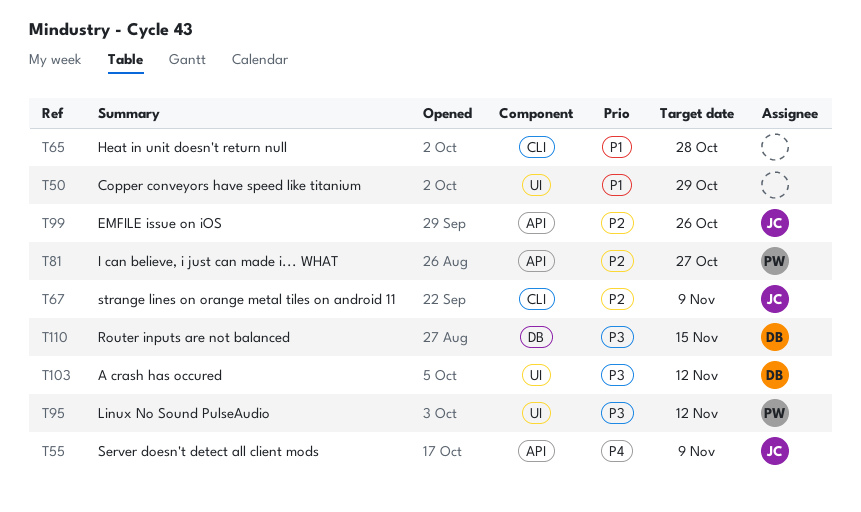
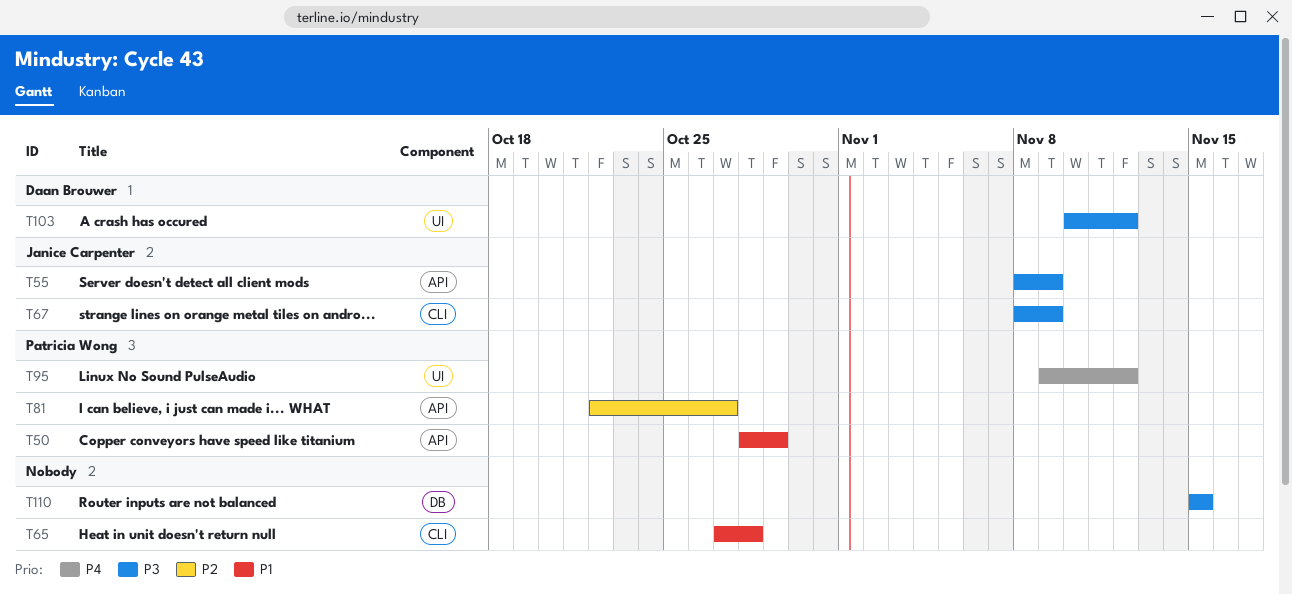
T50, owner: none -> Patricia Wong
T50, label: UI -> API
T55, priority: P4 -> P3
T67, priority: P2 -> P3
T95, priority: P3 -> P4
T99: present -> none
T110, owner: Daan Brouwer -> none

